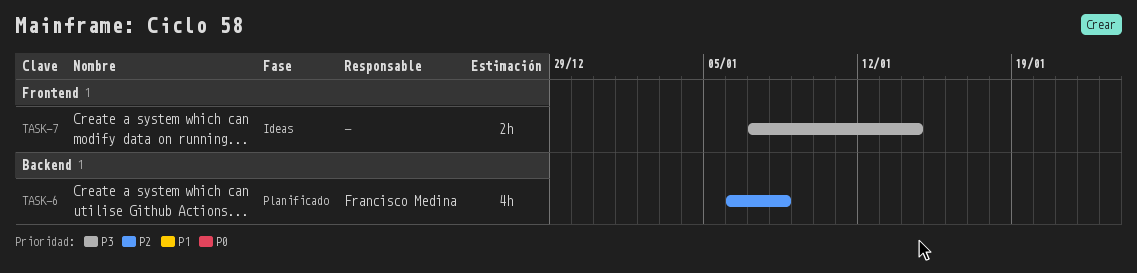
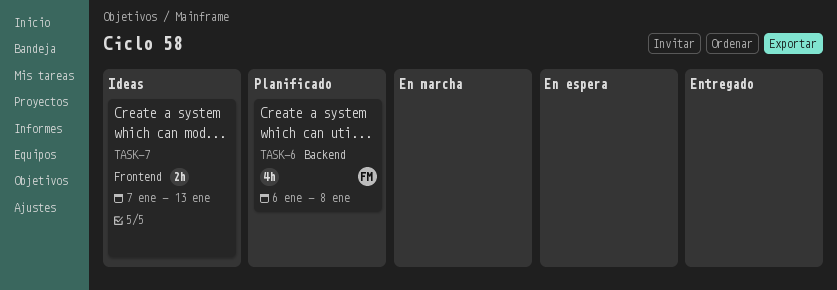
TASK-7, due: Jan 14 -> Jan 13

